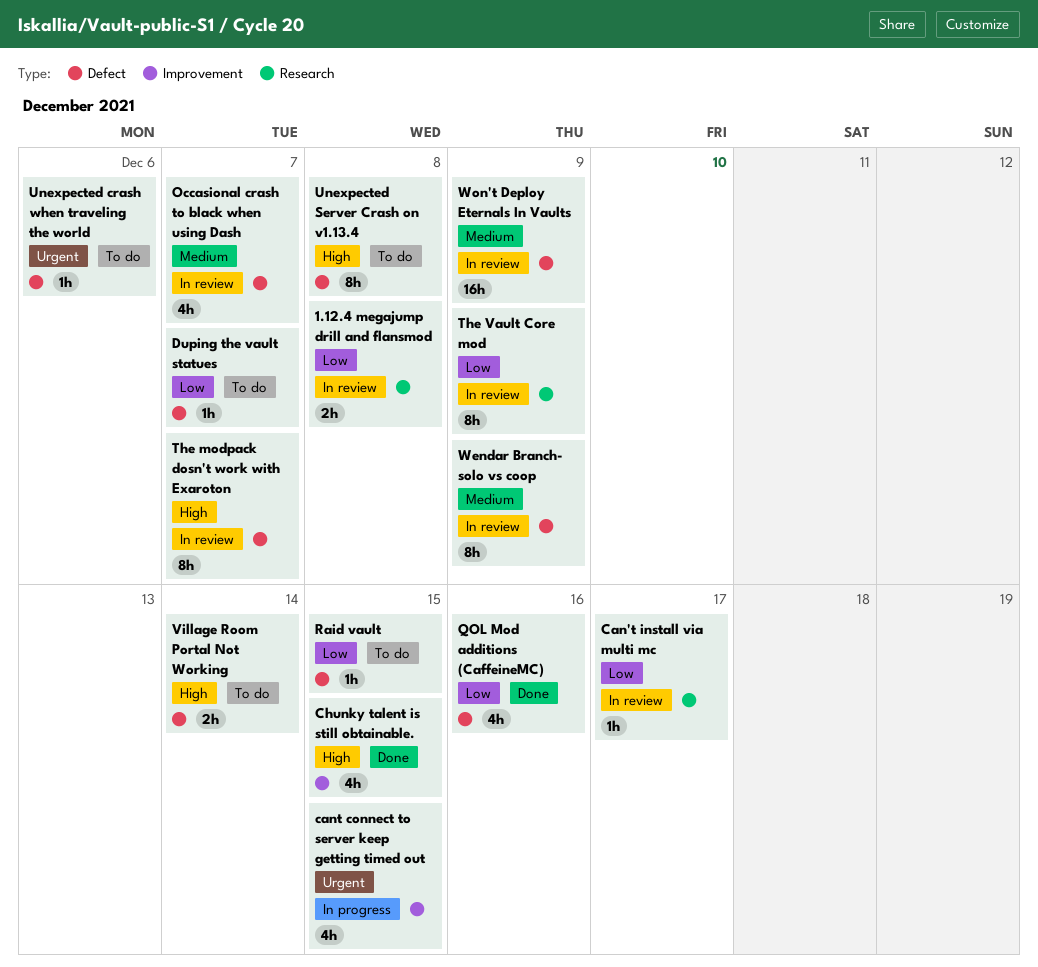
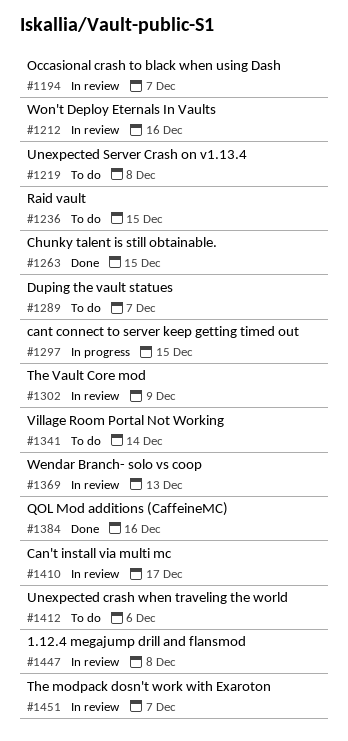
Wendar Branch- solo vs coop, due: Dec 9 -> Dec 13
Won't Deploy Eternals In Vaults, due: Dec 9 -> Dec 16

